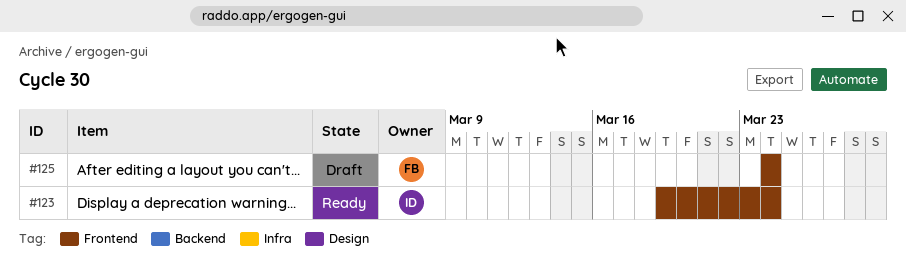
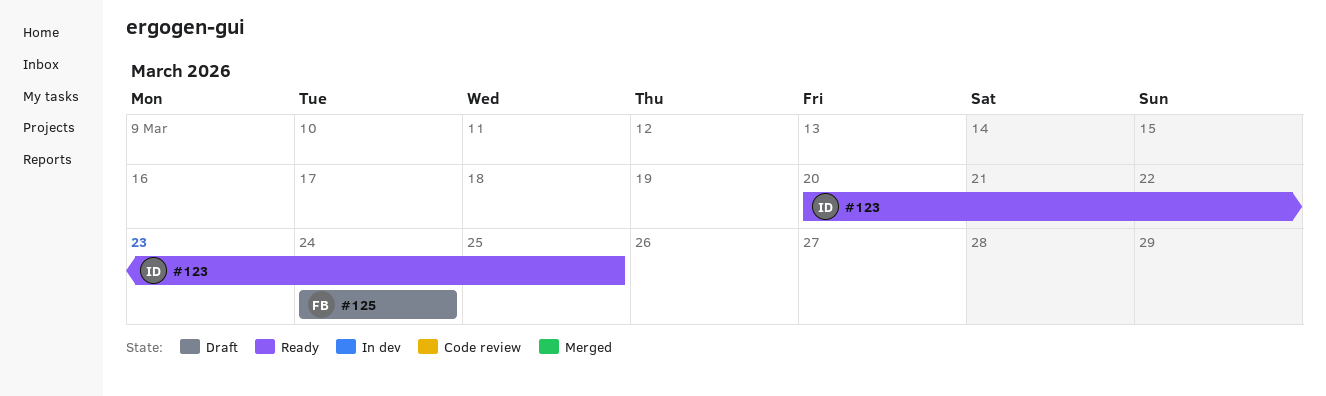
#123, start: Mar 19 -> Mar 20
#123, due: Mar 24 -> Mar 25

